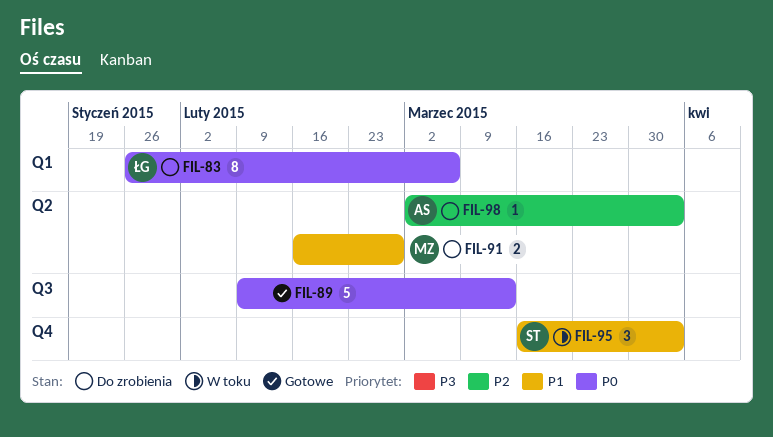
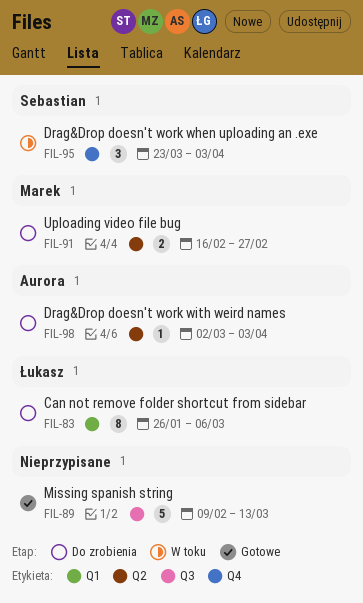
FIL-95, start: Mar 16 -> Mar 23

